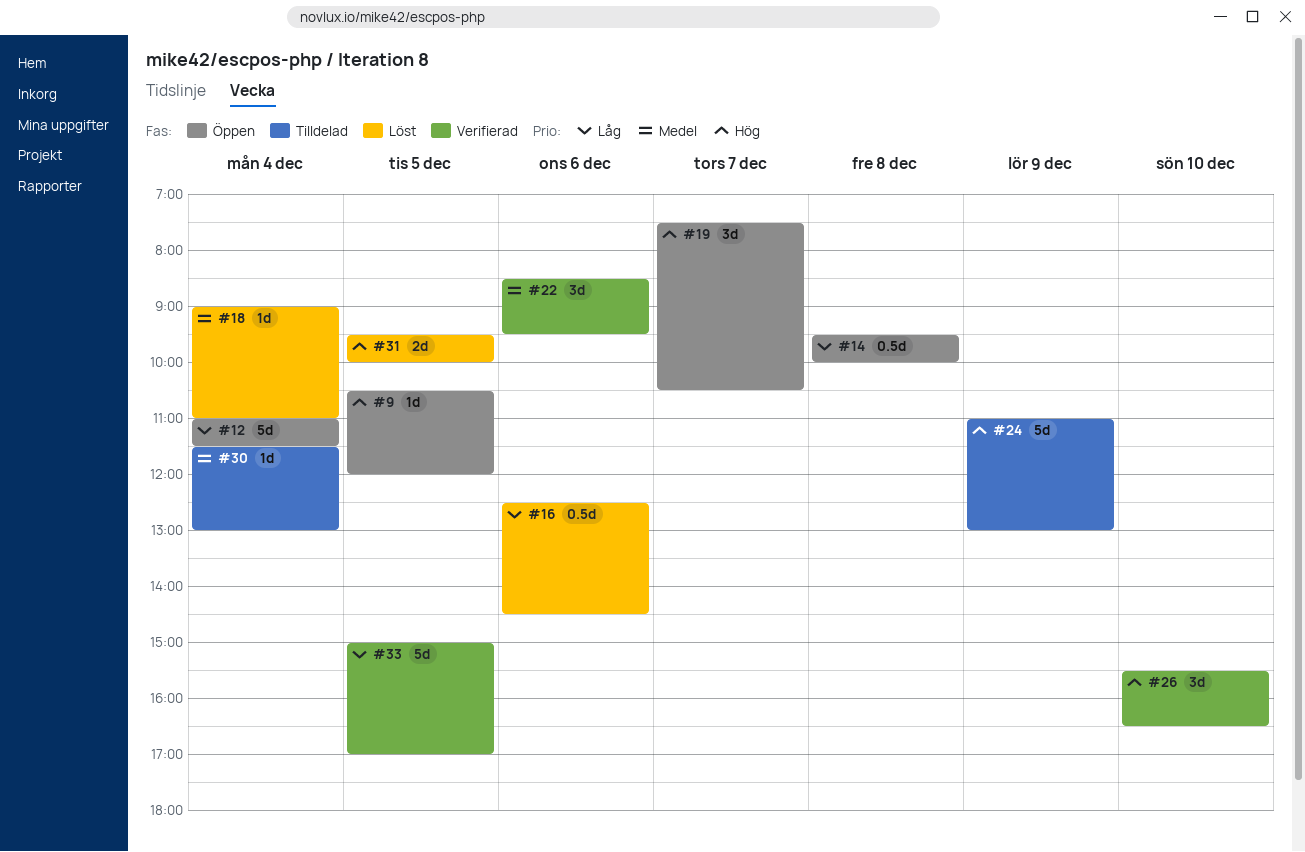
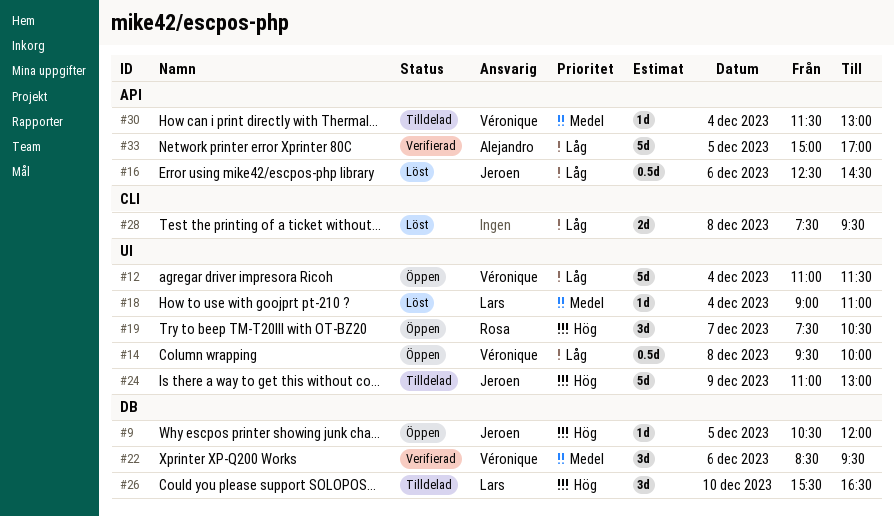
#26, status: Verifierad -> Tilldelad
#28: none -> present
#31: present -> none

